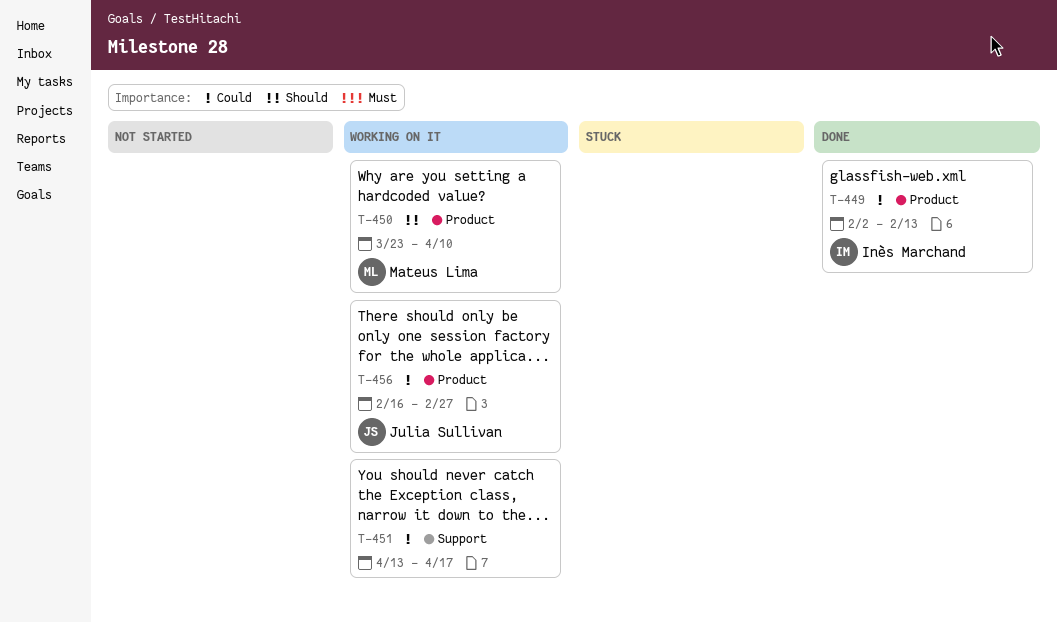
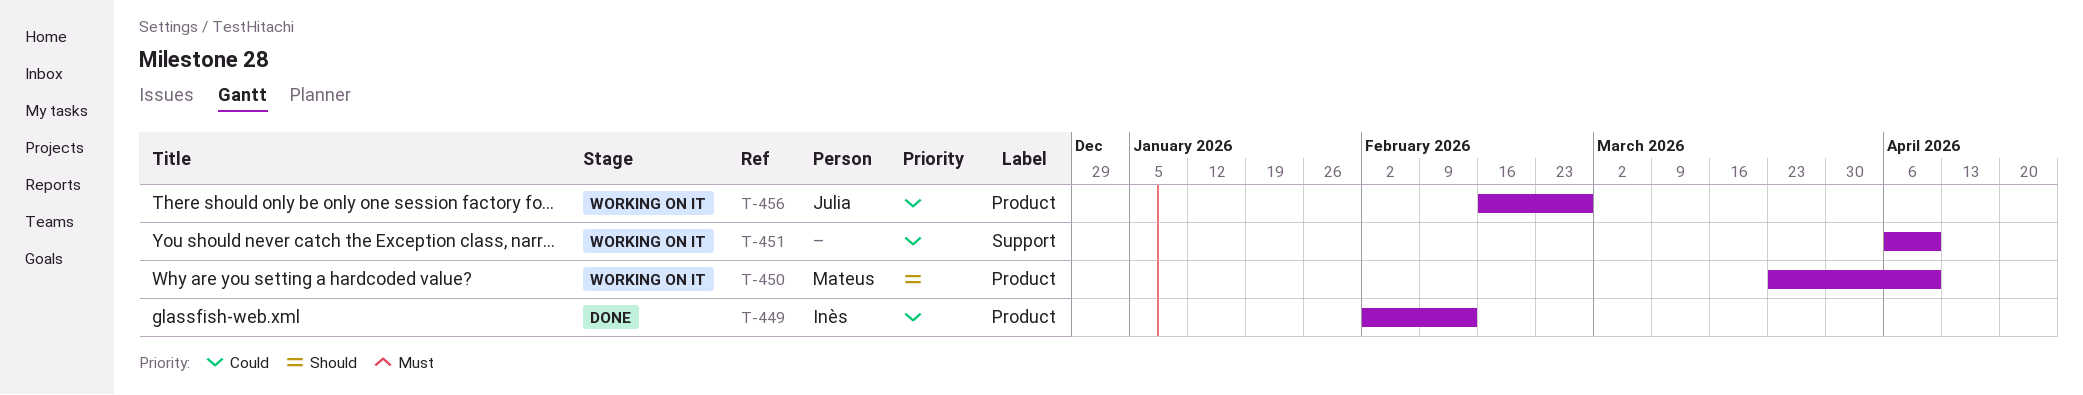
T-451, start: Apr 13 -> Apr 6
T-451, due: Apr 17 -> Apr 10

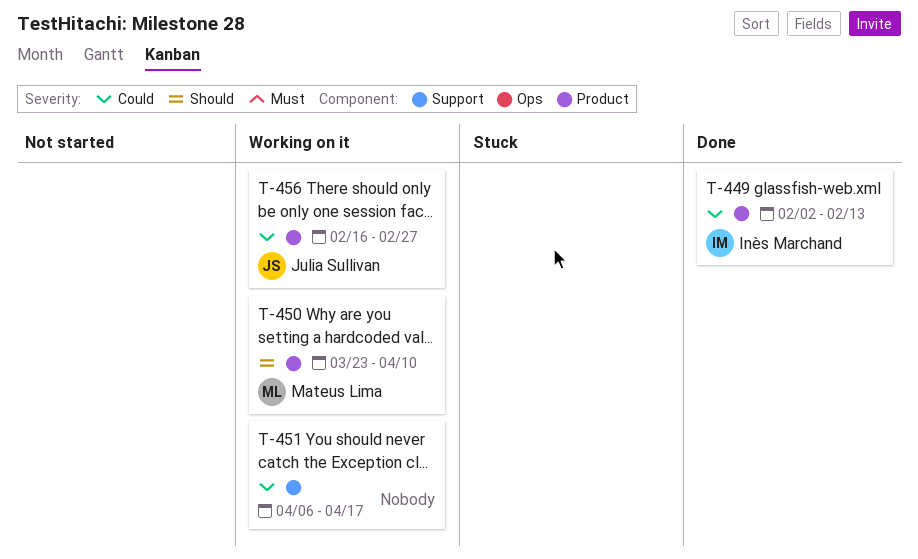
T-451, due: Apr 10 -> Apr 17

